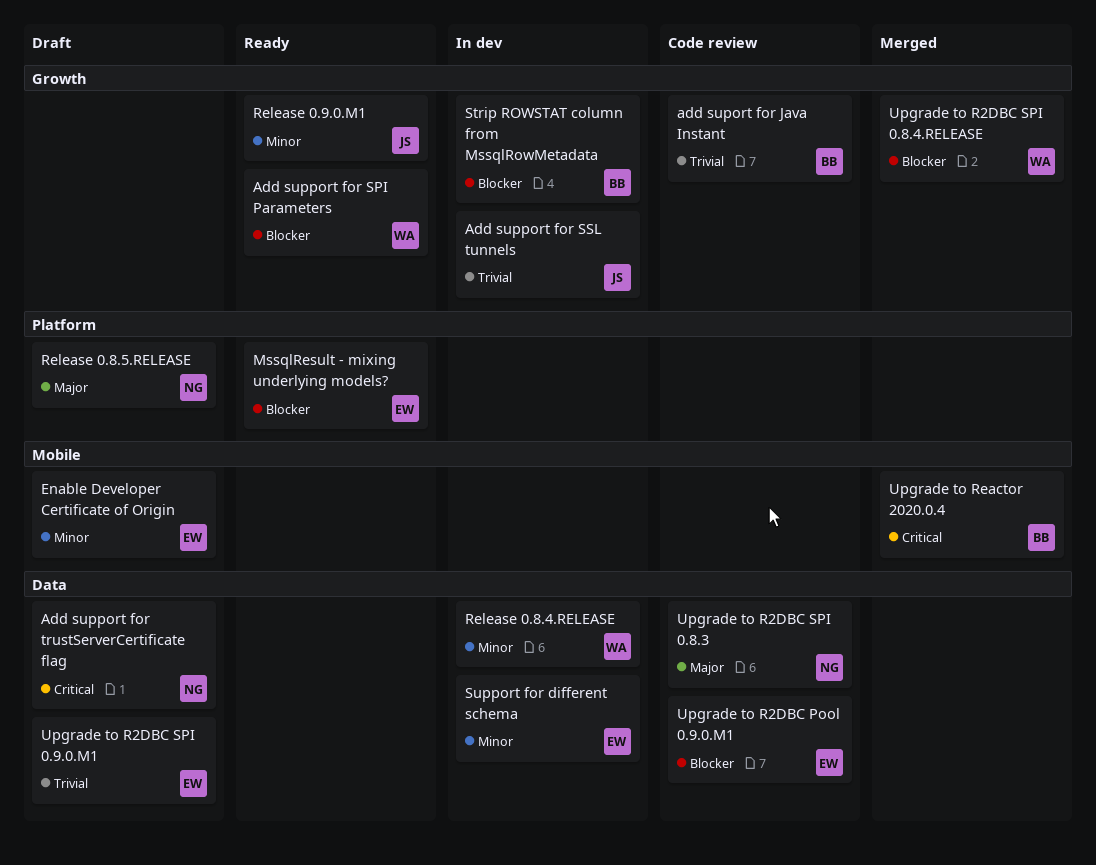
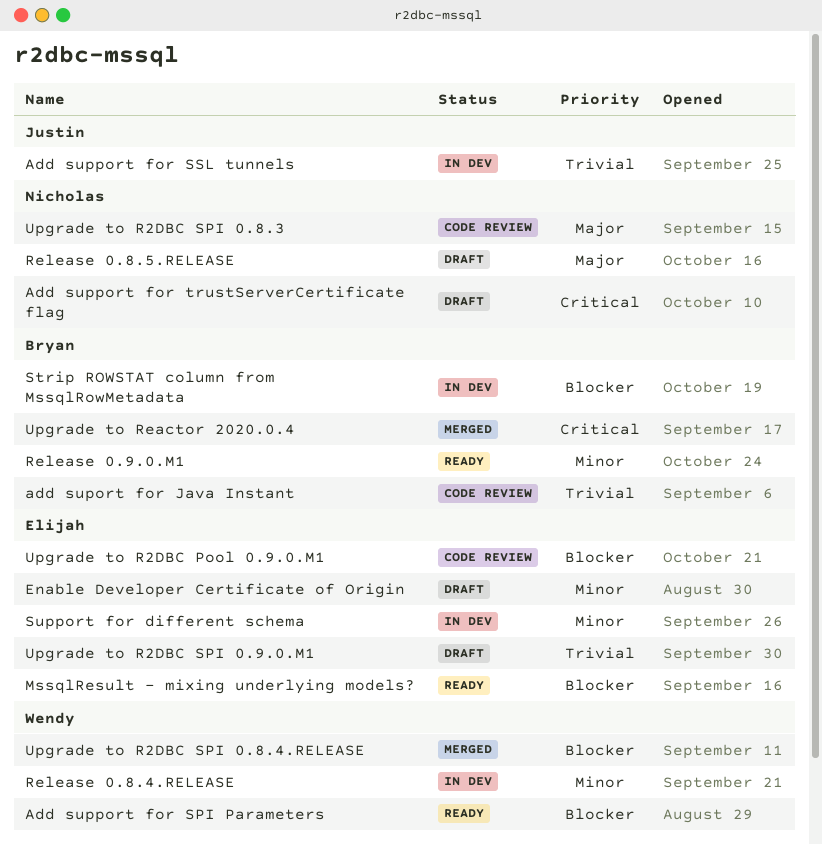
Release 0.9.0.M1, owner: Justin -> Bryan

